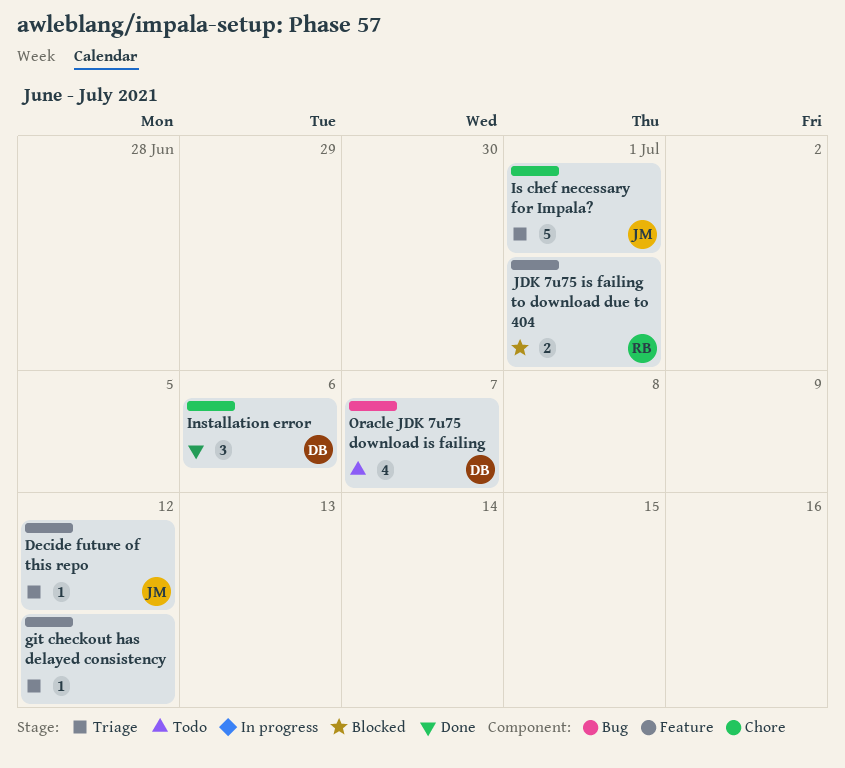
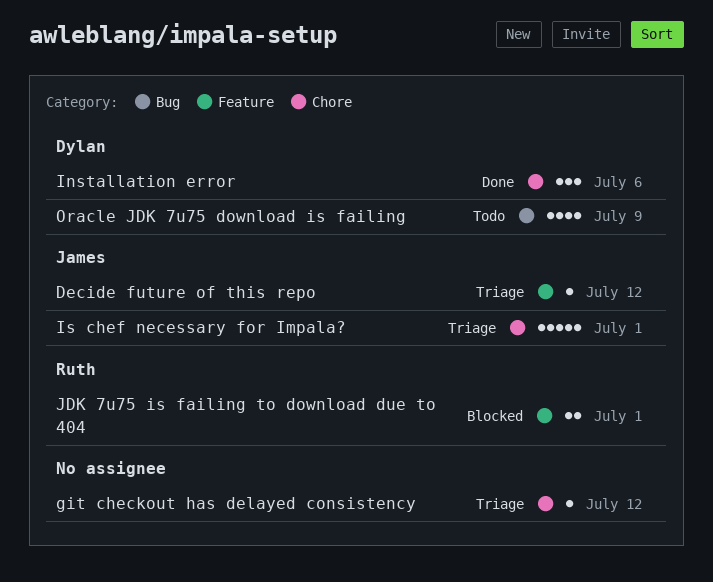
git checkout has delayed consistency, label: Feature -> Chore
Oracle JDK 7u75 download is failing, due: Jul 7 -> Jul 9

